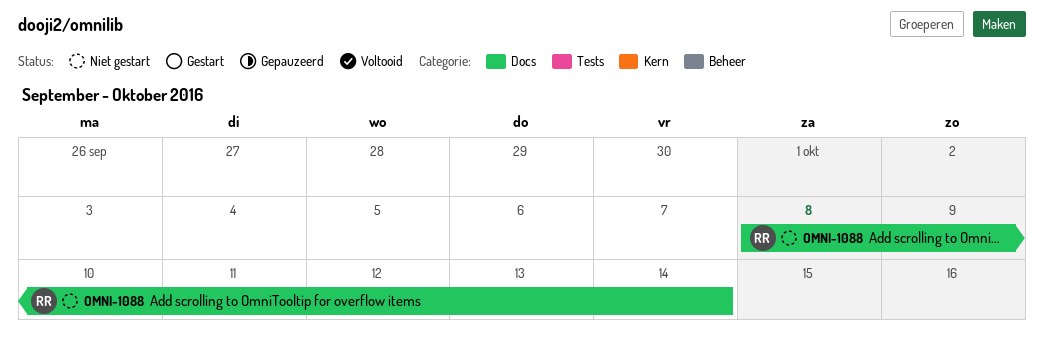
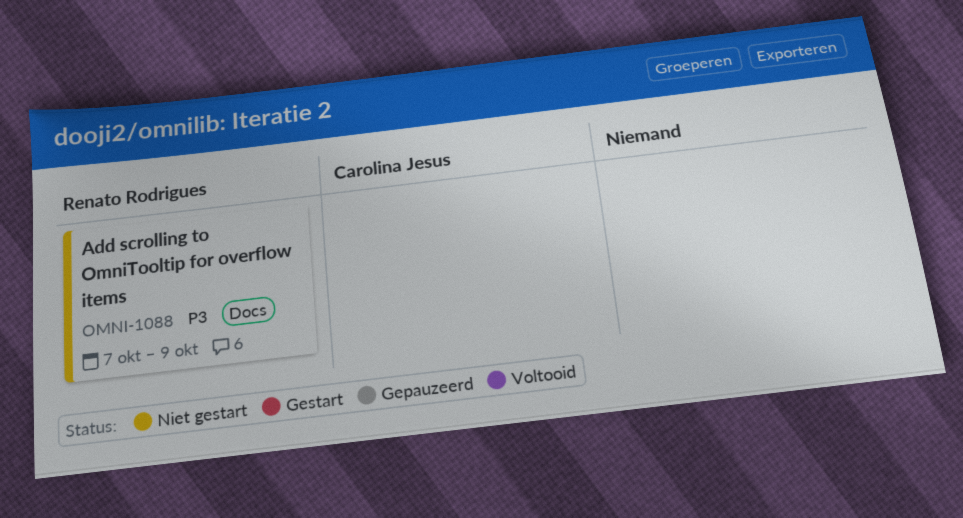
OMNI-1088, start: Oct 8 -> Oct 7
OMNI-1088, due: Oct 14 -> Oct 9

